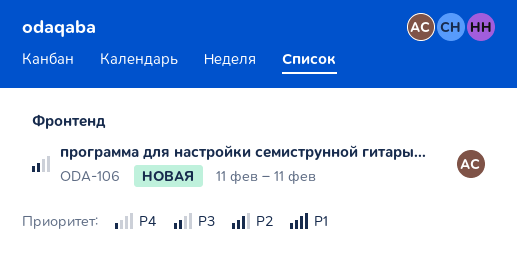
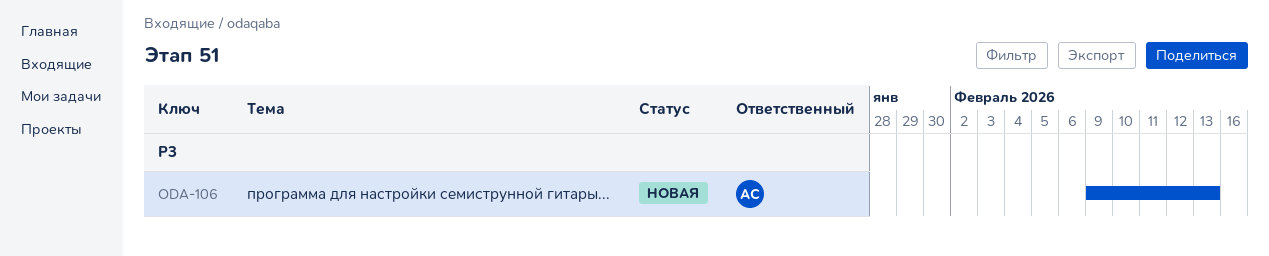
ODA-106, start: Feb 11 -> Feb 9
ODA-106, due: Feb 11 -> Feb 13

